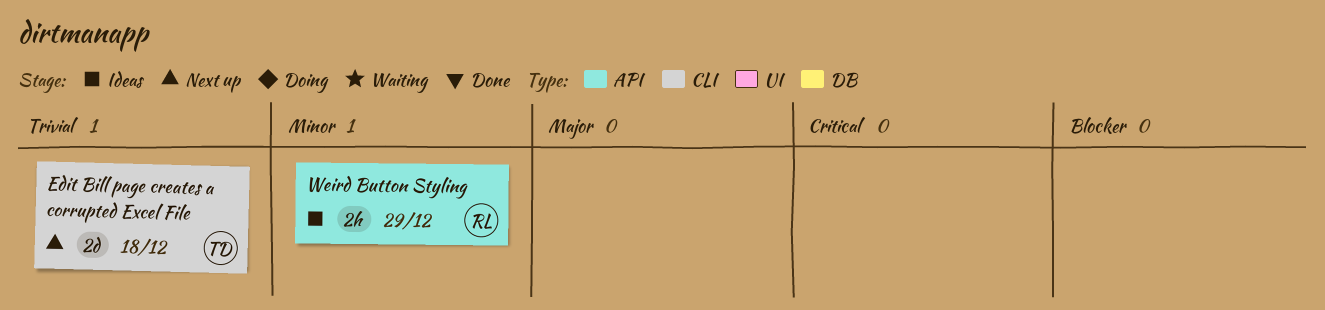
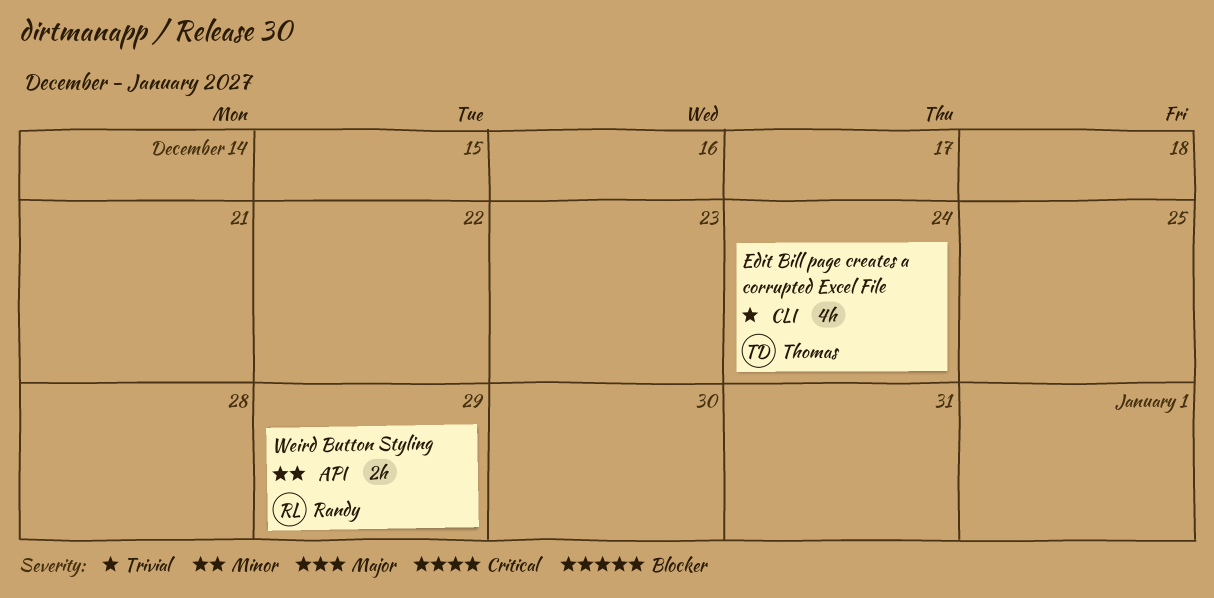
Edit Bill page creates a corrupted Excel File, estimate: 2d -> 4h
Edit Bill page creates a corrupted Excel File, due: Dec 18 -> Dec 24

